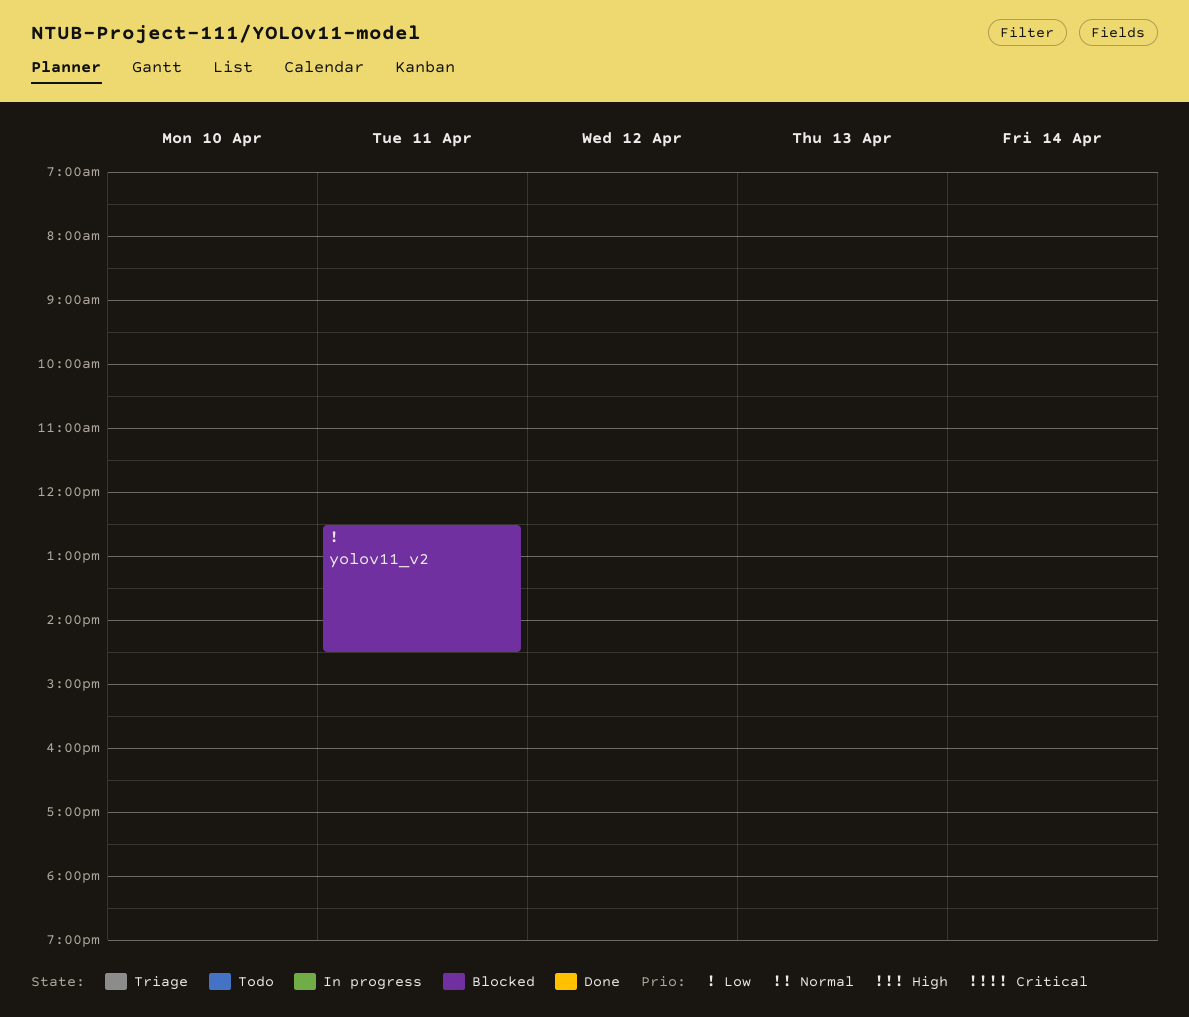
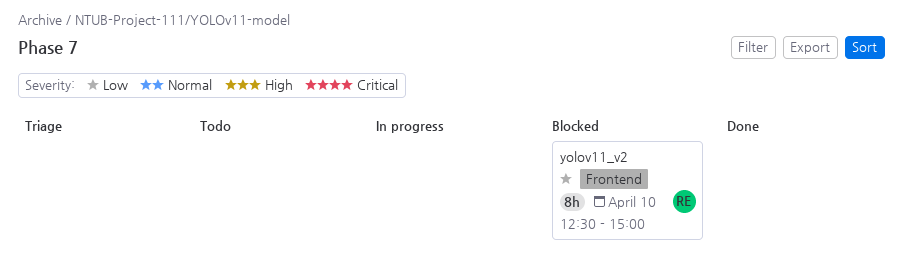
yolov11_v2, day: Apr 11 -> Apr 10
yolov11_v2, ends: 14:30 -> 15:00

